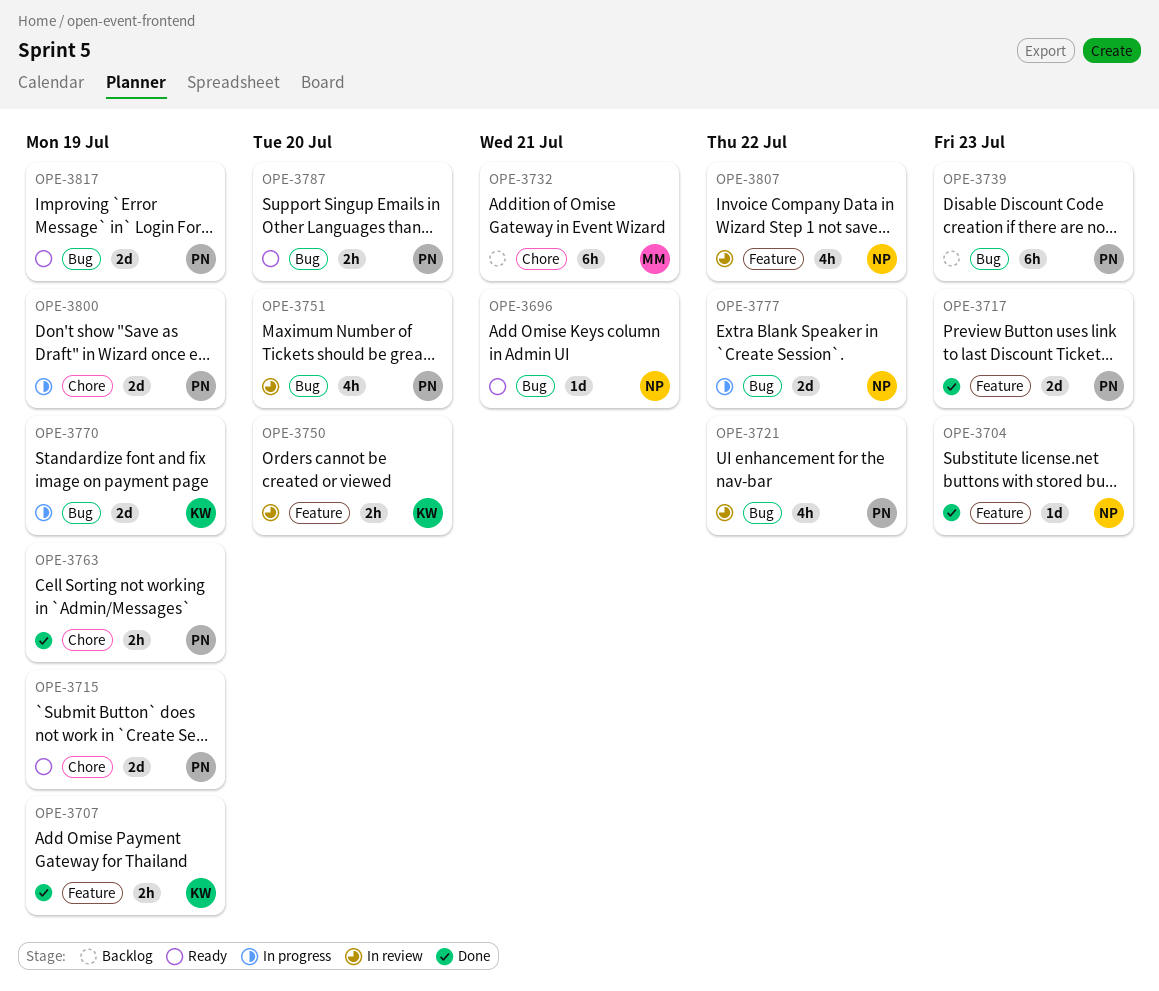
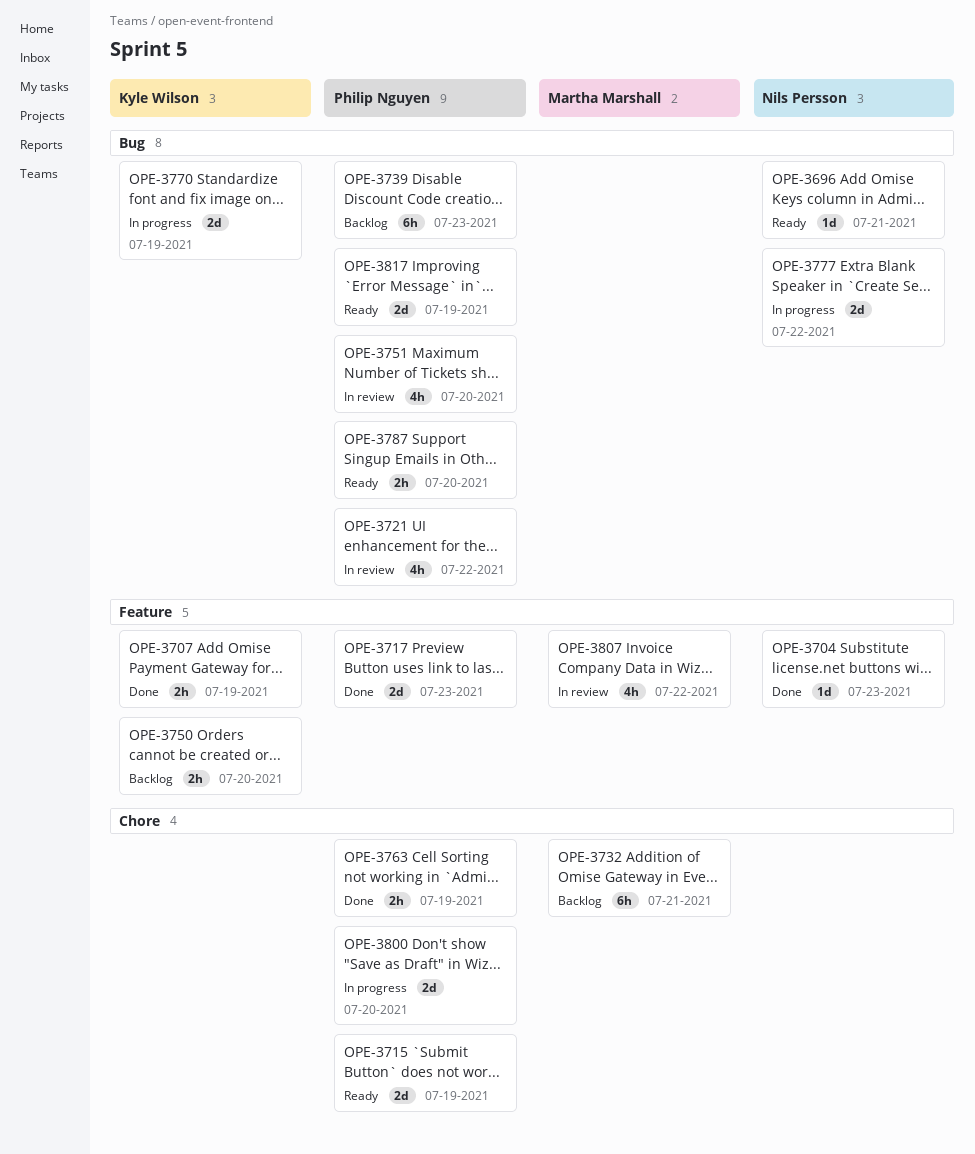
OPE-3750, status: In review -> Backlog
OPE-3800, due: Jul 19 -> Jul 20
OPE-3807, owner: Nils Persson -> Martha Marshall

